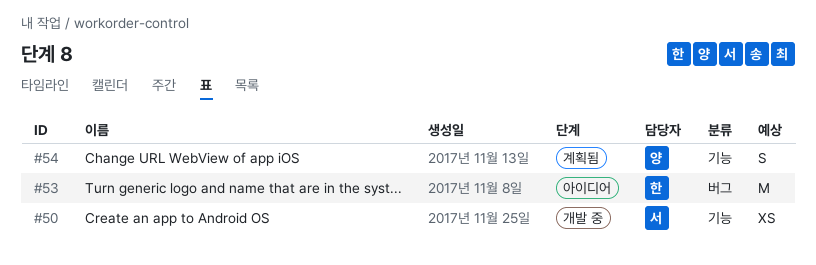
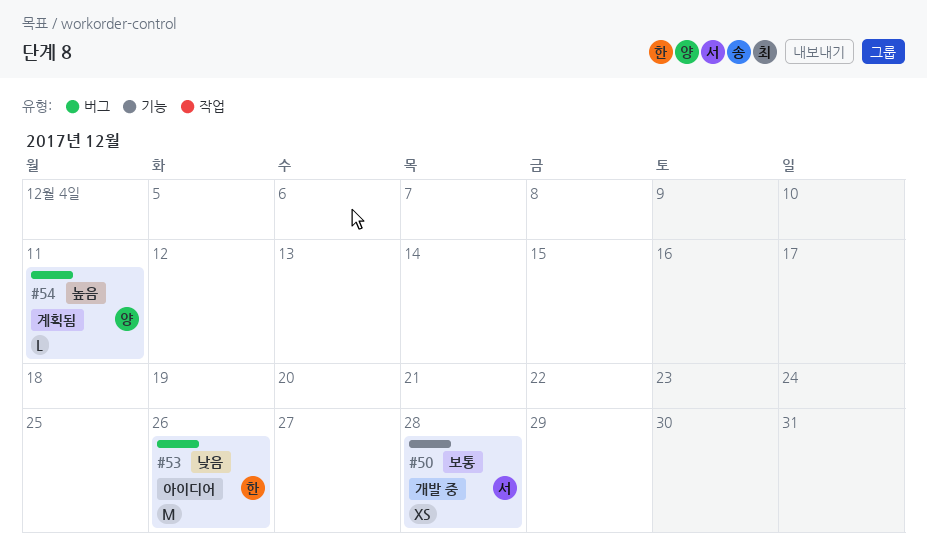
#54, label: 기능 -> 버그
#54, estimate: S -> L

